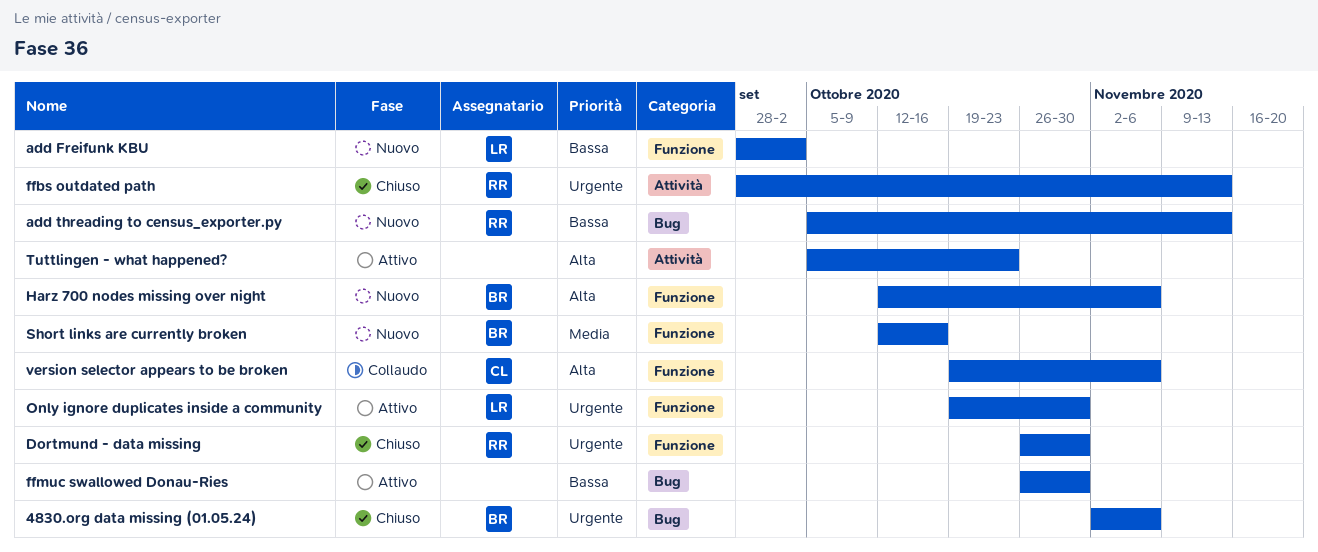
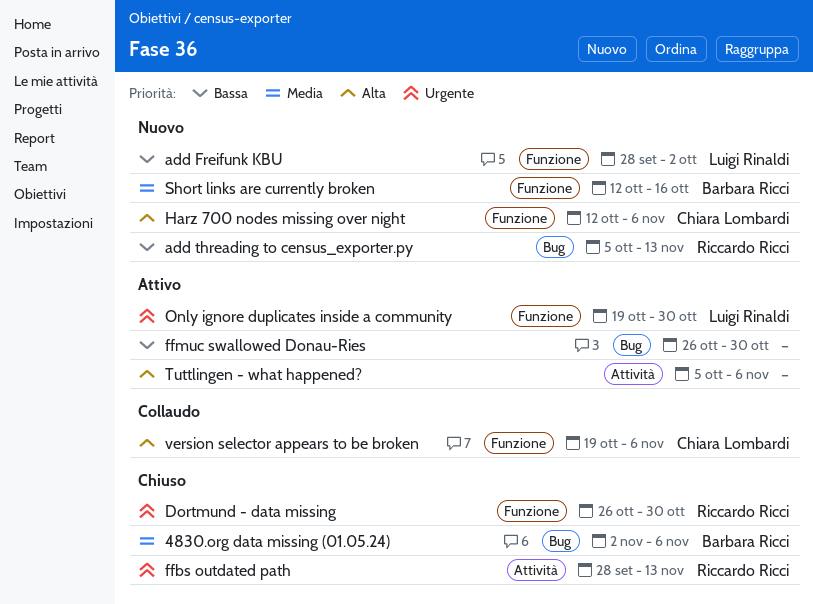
4830.org data missing (01.05.24), priority: Urgente -> Media
Harz 700 nodes missing over night, owner: Barbara Ricci -> Chiara Lombardi
Tuttlingen - what happened?, due: Oct 23 -> Nov 6

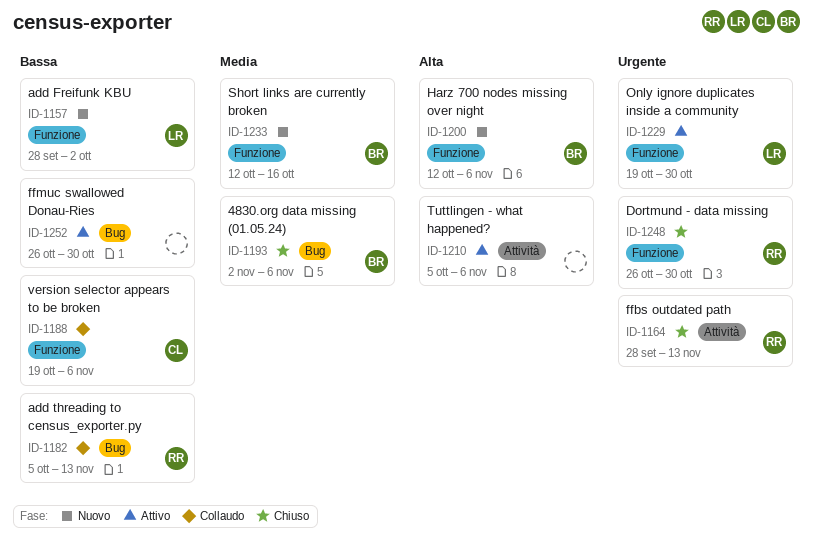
add threading to census_exporter.py, status: Nuovo -> Collaudo
Harz 700 nodes missing over night, owner: Chiara Lombardi -> Barbara Ricci
version selector appears to be broken, priority: Alta -> Bassa

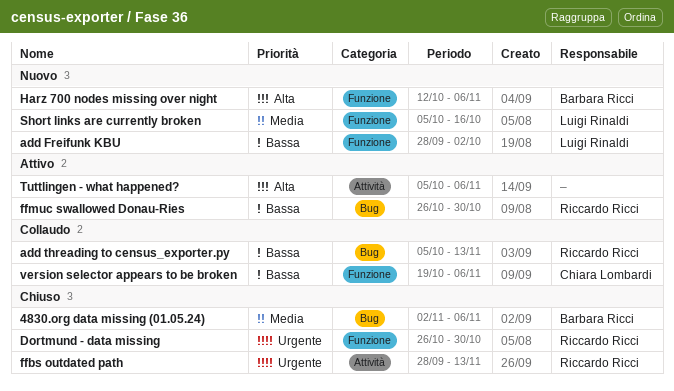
ffmuc swallowed Donau-Ries, owner: none -> Riccardo Ricci
Only ignore duplicates inside a community: present -> none
Short links are currently broken, owner: Barbara Ricci -> Luigi Rinaldi
Short links are currently broken, start: Oct 12 -> Oct 5

